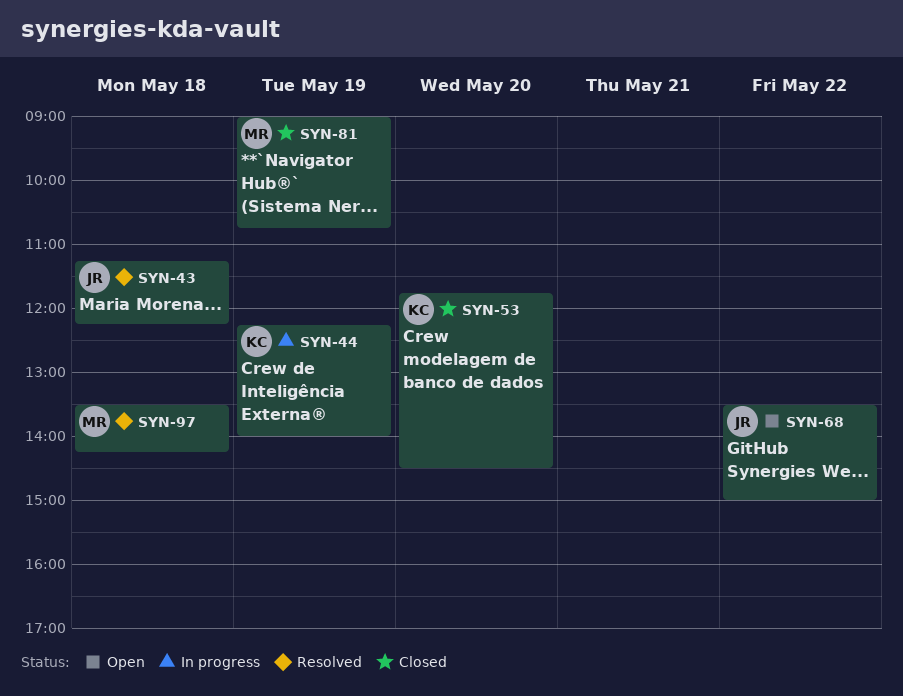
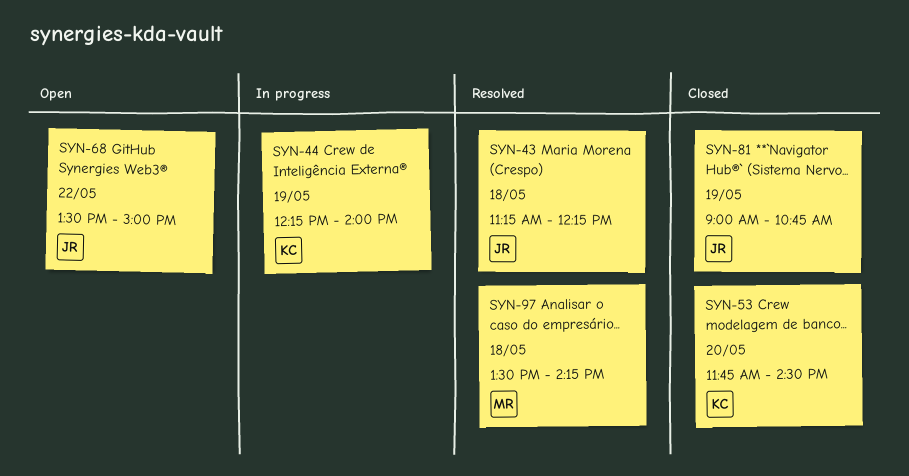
SYN-81, owner: MR -> JR

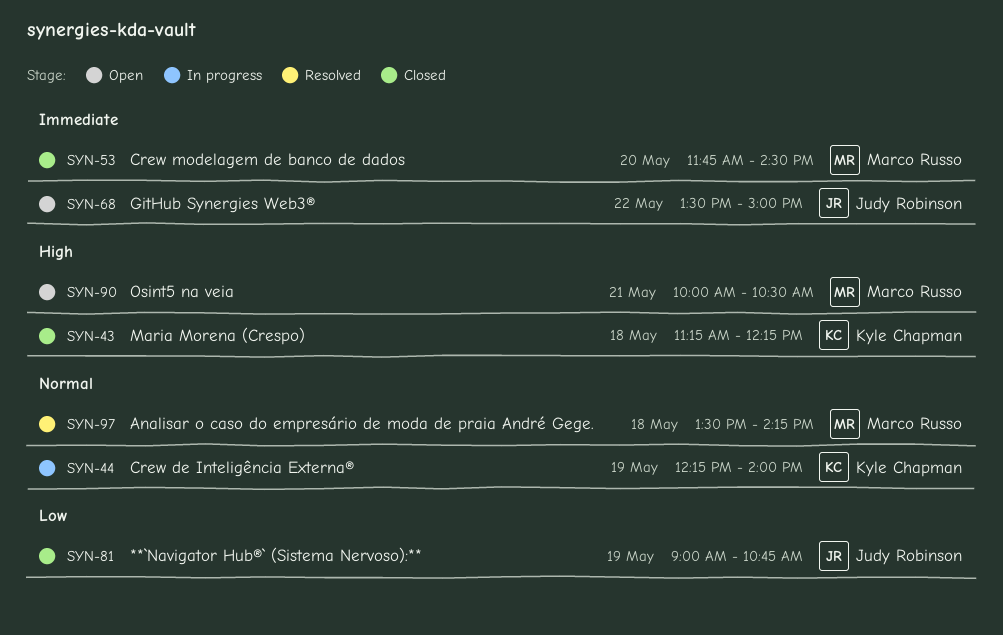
SYN-43, status: Resolved -> Closed
SYN-43, owner: Judy Robinson -> Kyle Chapman
SYN-53, owner: Kyle Chapman -> Marco Russo
SYN-90: none -> present

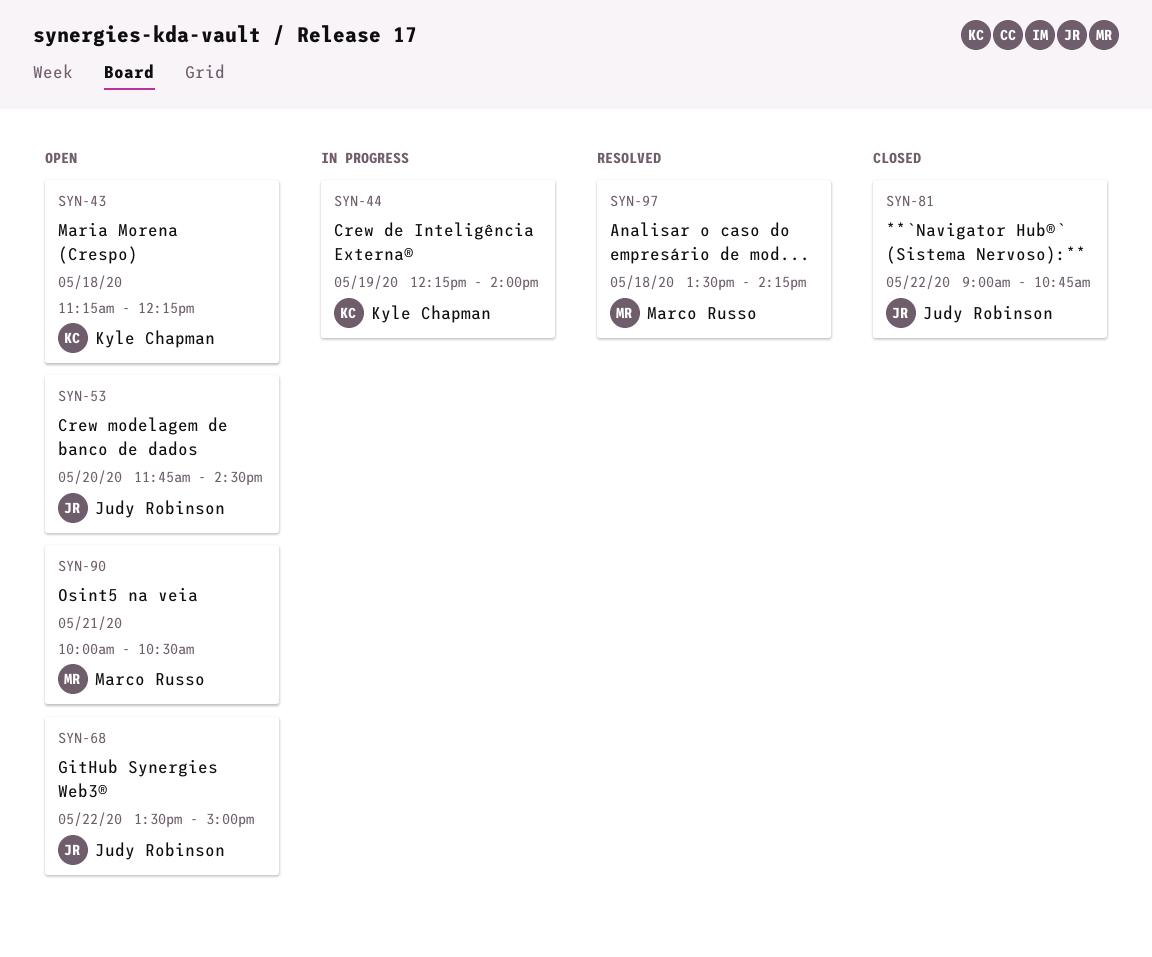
SYN-43, status: Closed -> Open
SYN-53, status: Closed -> Open
SYN-53, owner: Marco Russo -> Judy Robinson
SYN-81, day: May 19 -> May 22

